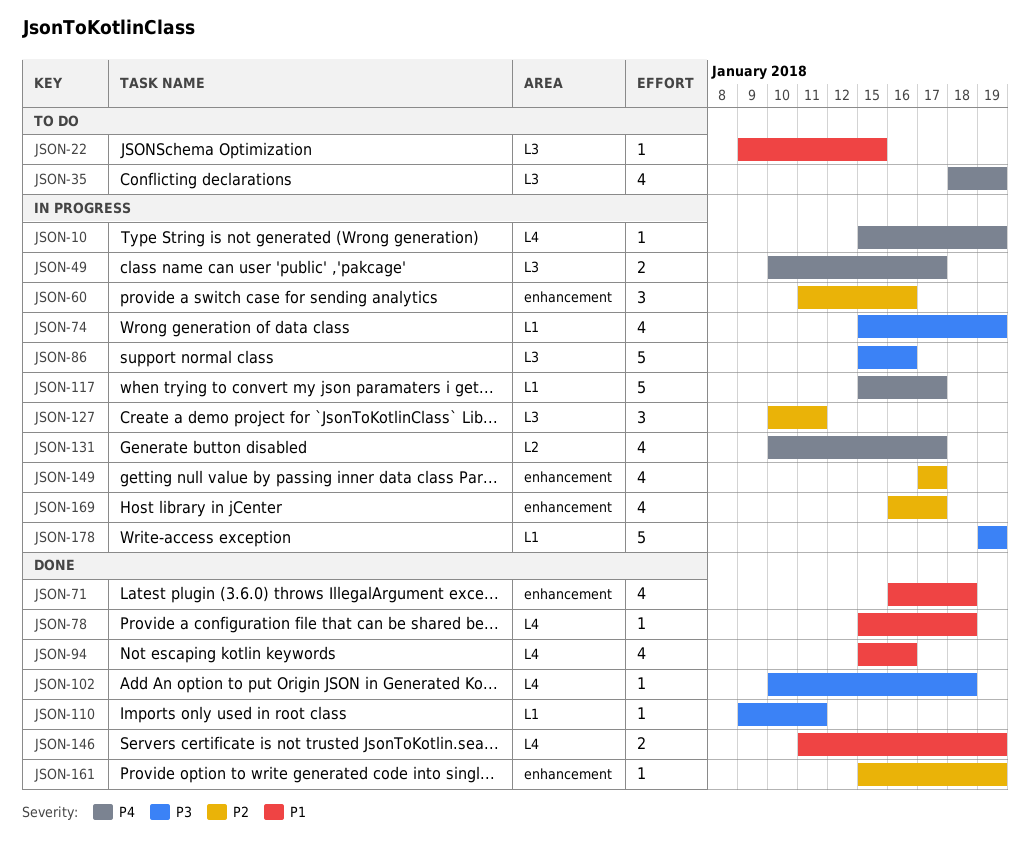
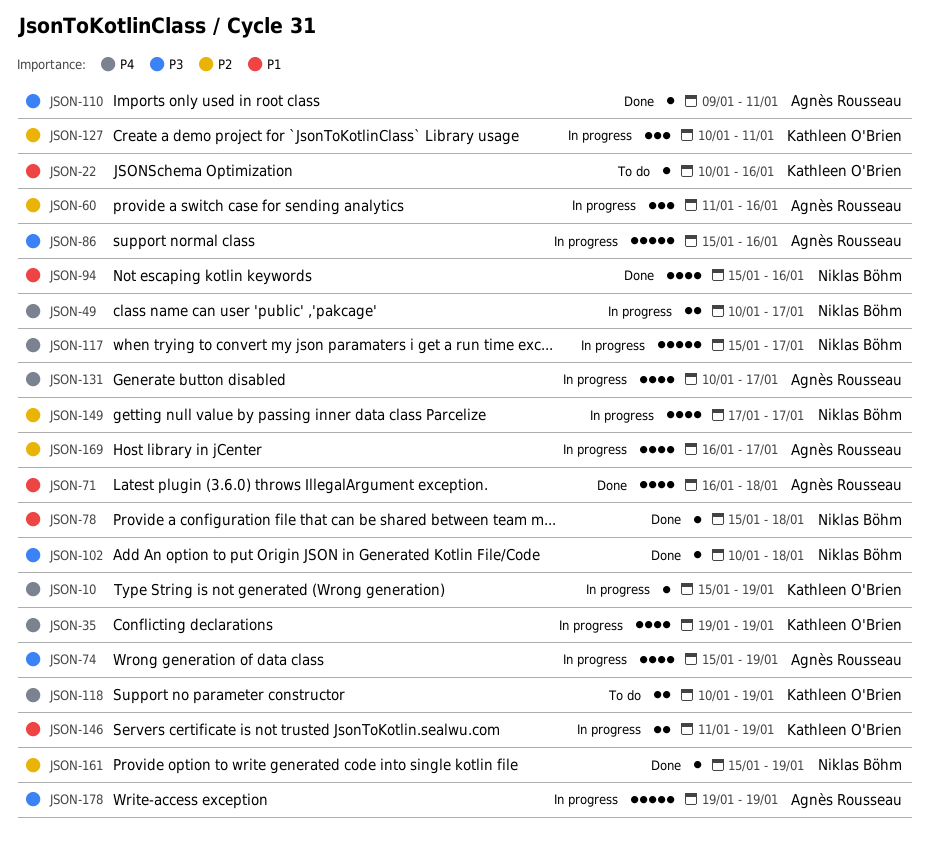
JSON-22, start: Jan 9 -> Jan 10
JSON-22, due: Jan 15 -> Jan 16
JSON-35, status: To do -> In progress
JSON-35, start: Jan 18 -> Jan 19
JSON-118: none -> present
JSON-146, status: Done -> In progress

